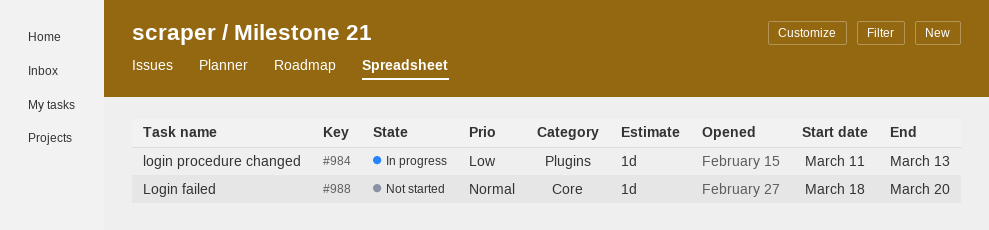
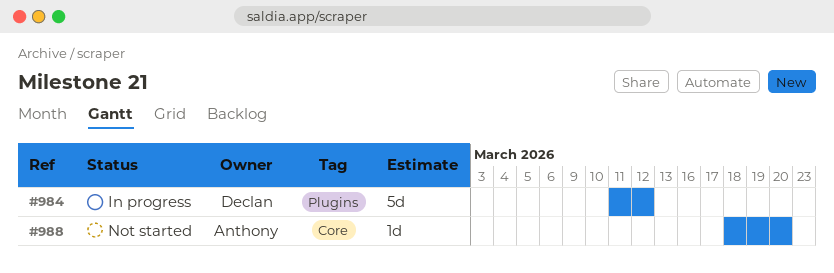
#984, estimate: 1d -> 5d
#984, due: Mar 13 -> Mar 12

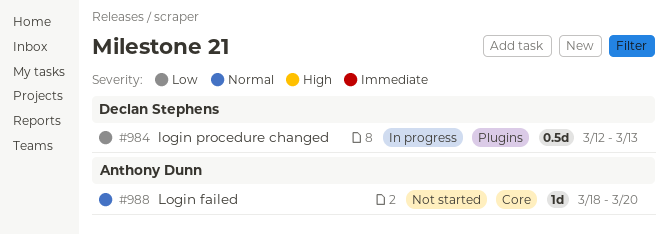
#984, estimate: 5d -> 0.5d
#984, start: Mar 11 -> Mar 12
#984, due: Mar 12 -> Mar 13

